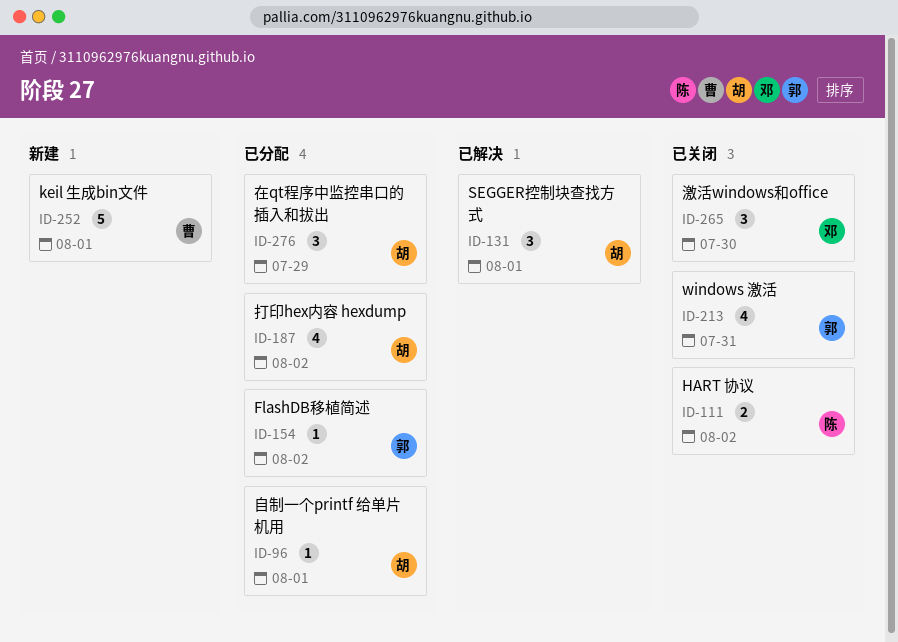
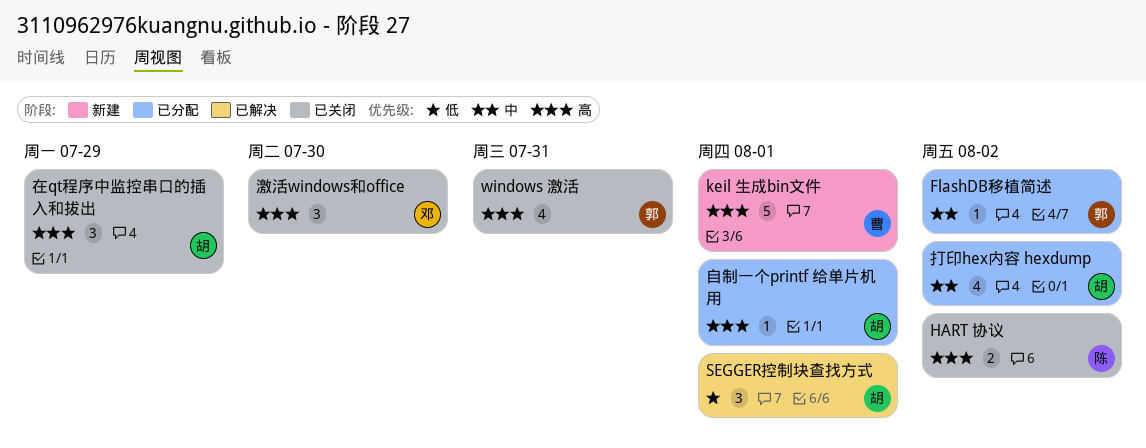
在qt程序中监控串口的插入和拔出, status: 已分配 -> 已关闭

